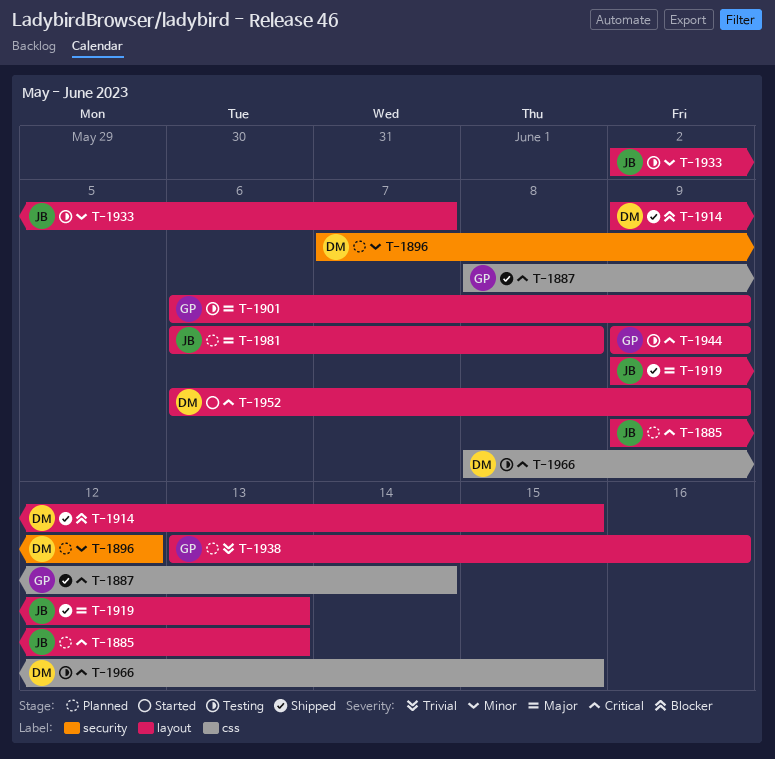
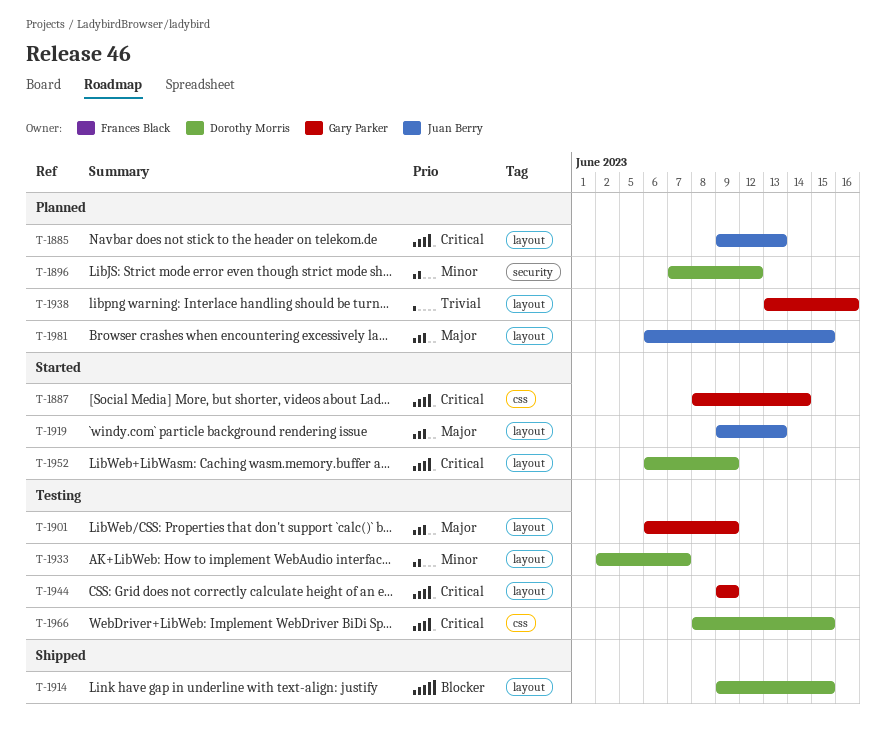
T-1887, status: Shipped -> Started
T-1919, status: Shipped -> Started
T-1933, owner: Juan Berry -> Dorothy Morris
T-1981, due: Jun 8 -> Jun 15

